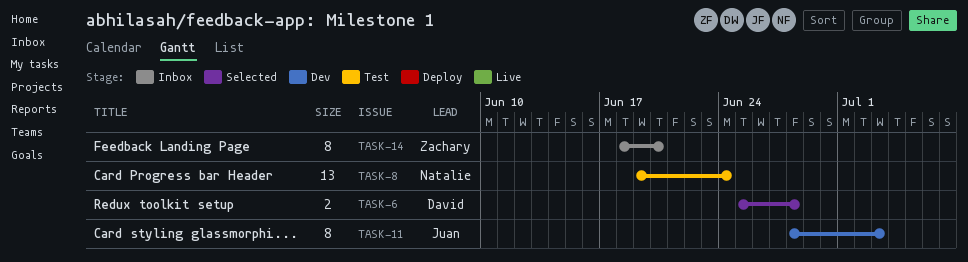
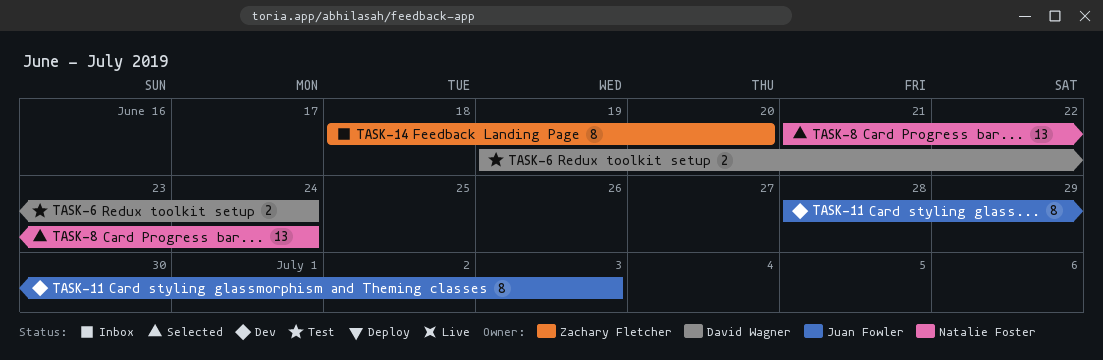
TASK-6, status: Selected -> Test
TASK-6, start: Jun 25 -> Jun 19
TASK-6, due: Jun 28 -> Jun 24
TASK-8, status: Test -> Selected
TASK-8, start: Jun 19 -> Jun 21

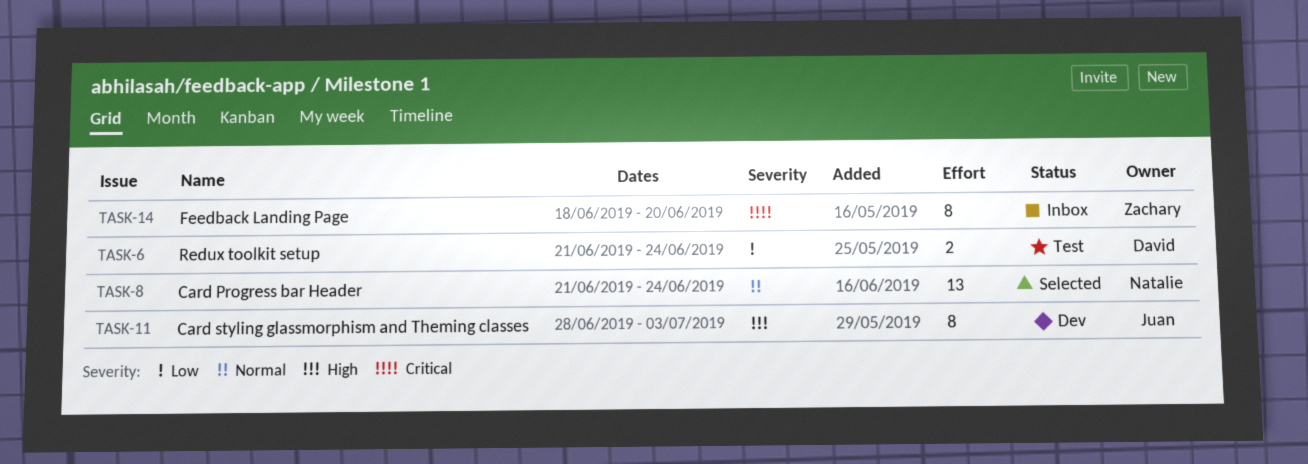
TASK-6, start: Jun 19 -> Jun 21

